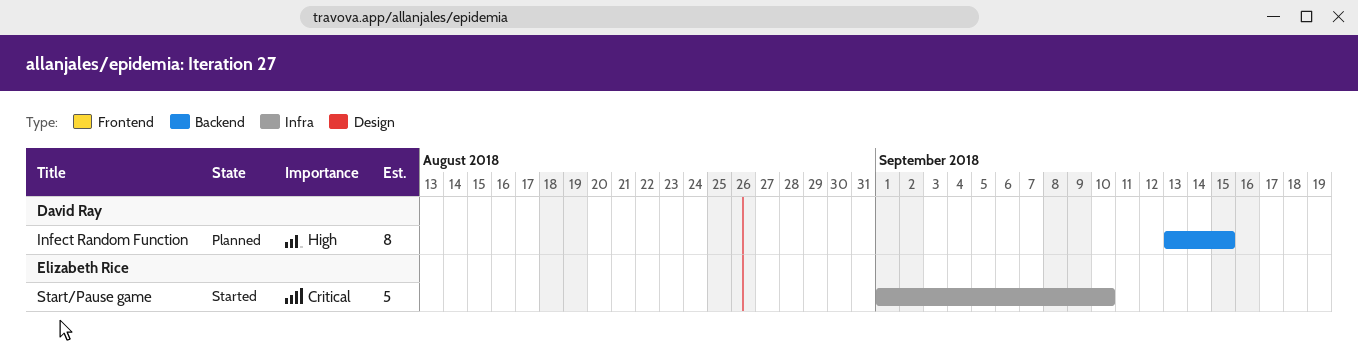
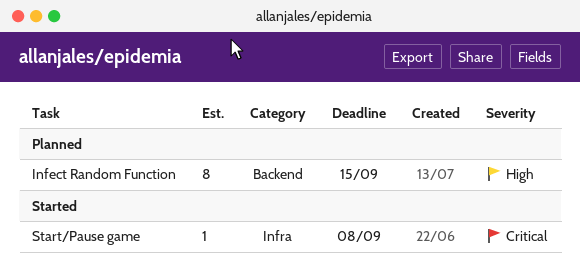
Start/Pause game, estimate: 5 -> 1
Start/Pause game, due: Sep 10 -> Sep 8

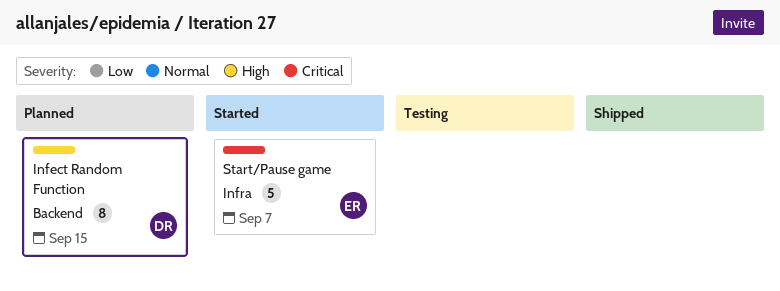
Start/Pause game, estimate: 1 -> 5
Start/Pause game, due: Sep 8 -> Sep 7

